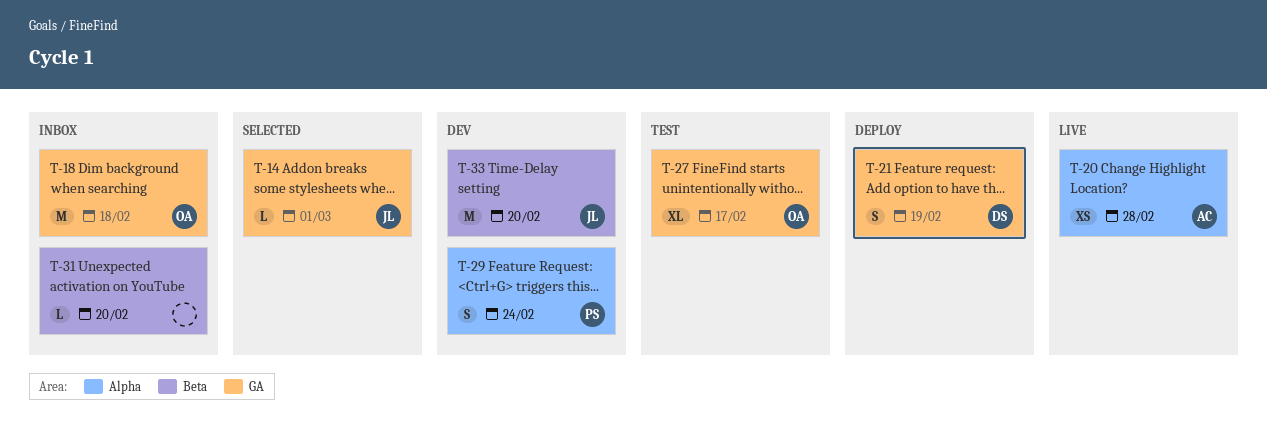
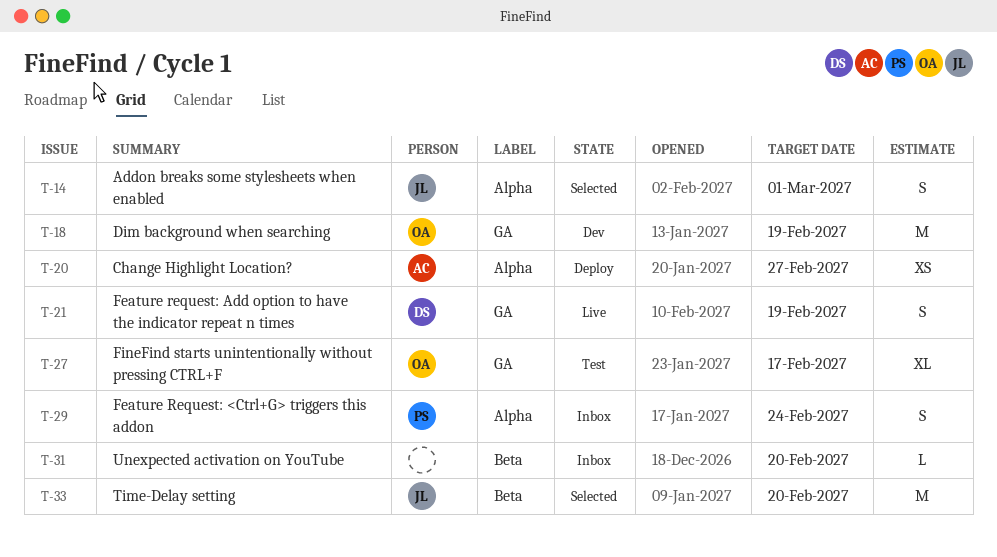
T-14, label: GA -> Alpha
T-14, estimate: L -> S
T-18, status: Inbox -> Dev
T-18, due: Feb 18 -> Feb 19
T-20, status: Live -> Deploy
T-20, due: Feb 28 -> Feb 27
T-21, status: Deploy -> Live
T-29, status: Dev -> Inbox
T-33, status: Dev -> Selected

